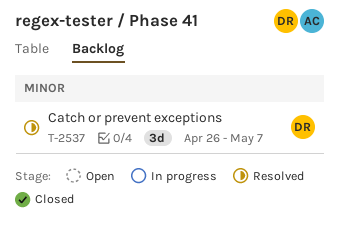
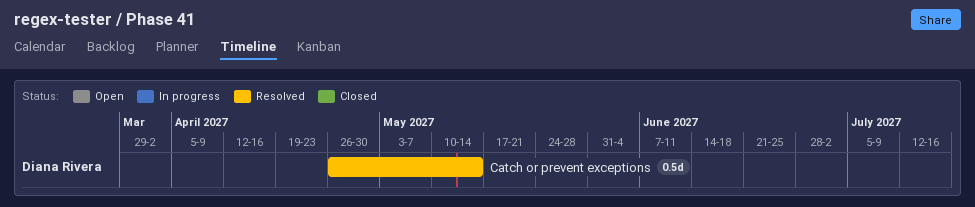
Catch or prevent exceptions, estimate: 3d -> 0.5d
Catch or prevent exceptions, due: May 7 -> May 14

